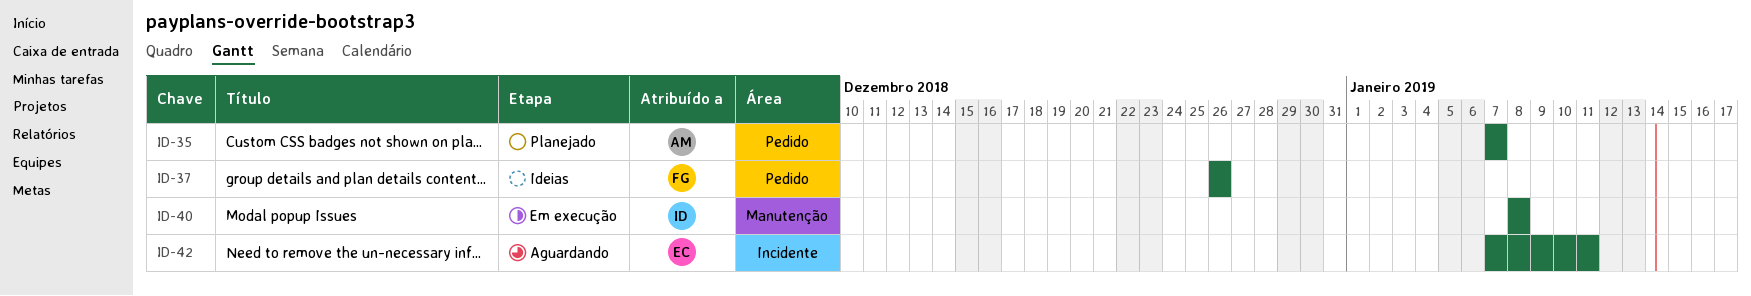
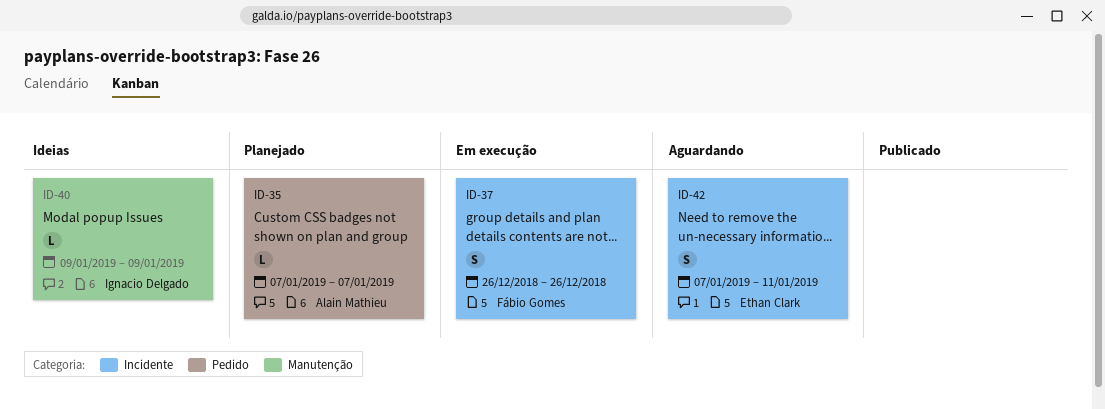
ID-37, status: Ideias -> Em execução
ID-37, label: Pedido -> Incidente
ID-40, status: Em execução -> Ideias
ID-40, start: Jan 8 -> Jan 9
ID-40, due: Jan 8 -> Jan 9

